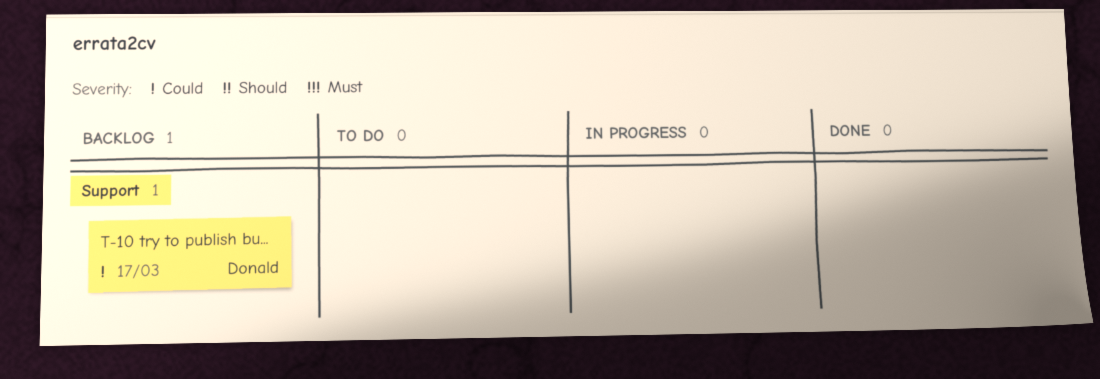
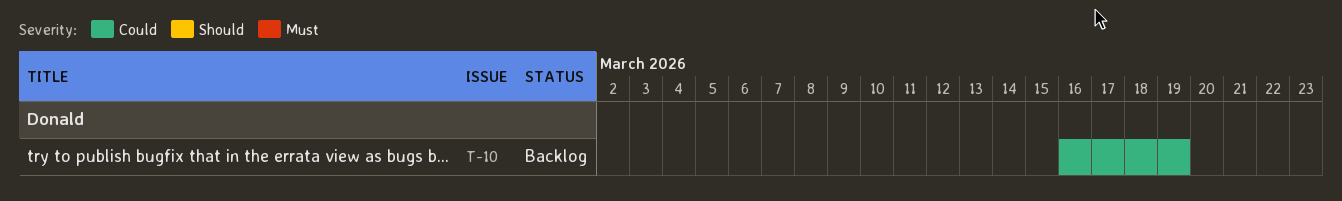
T-10, due: Mar 17 -> Mar 19

